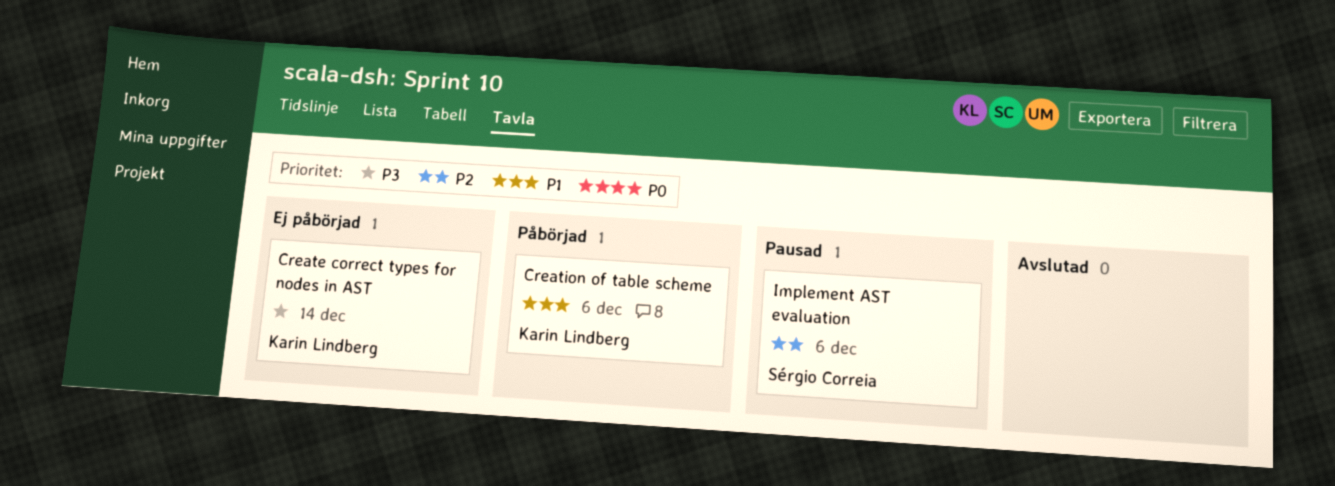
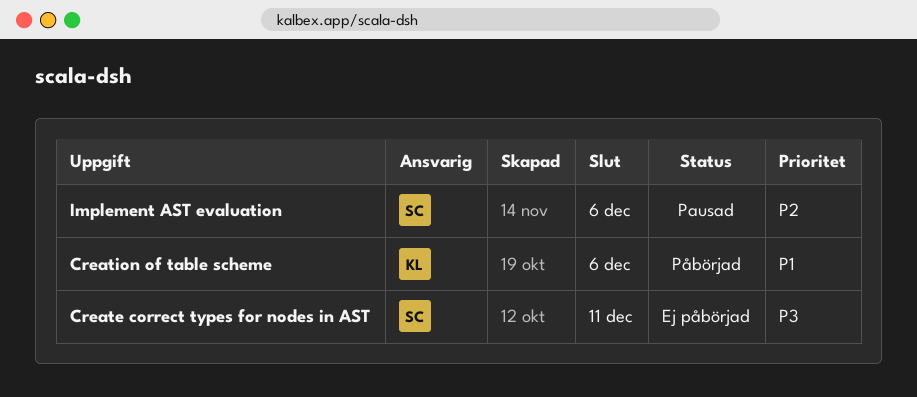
Create correct types for nodes in AST, owner: Karin Lindberg -> Sérgio Correia
Create correct types for nodes in AST, due: Dec 14 -> Dec 11

